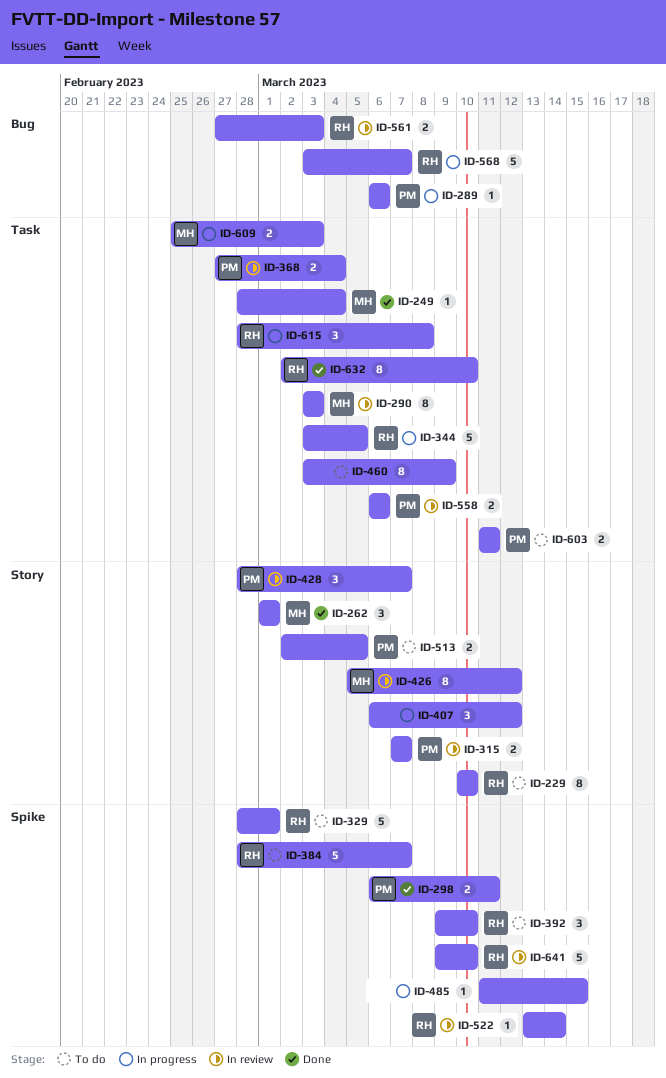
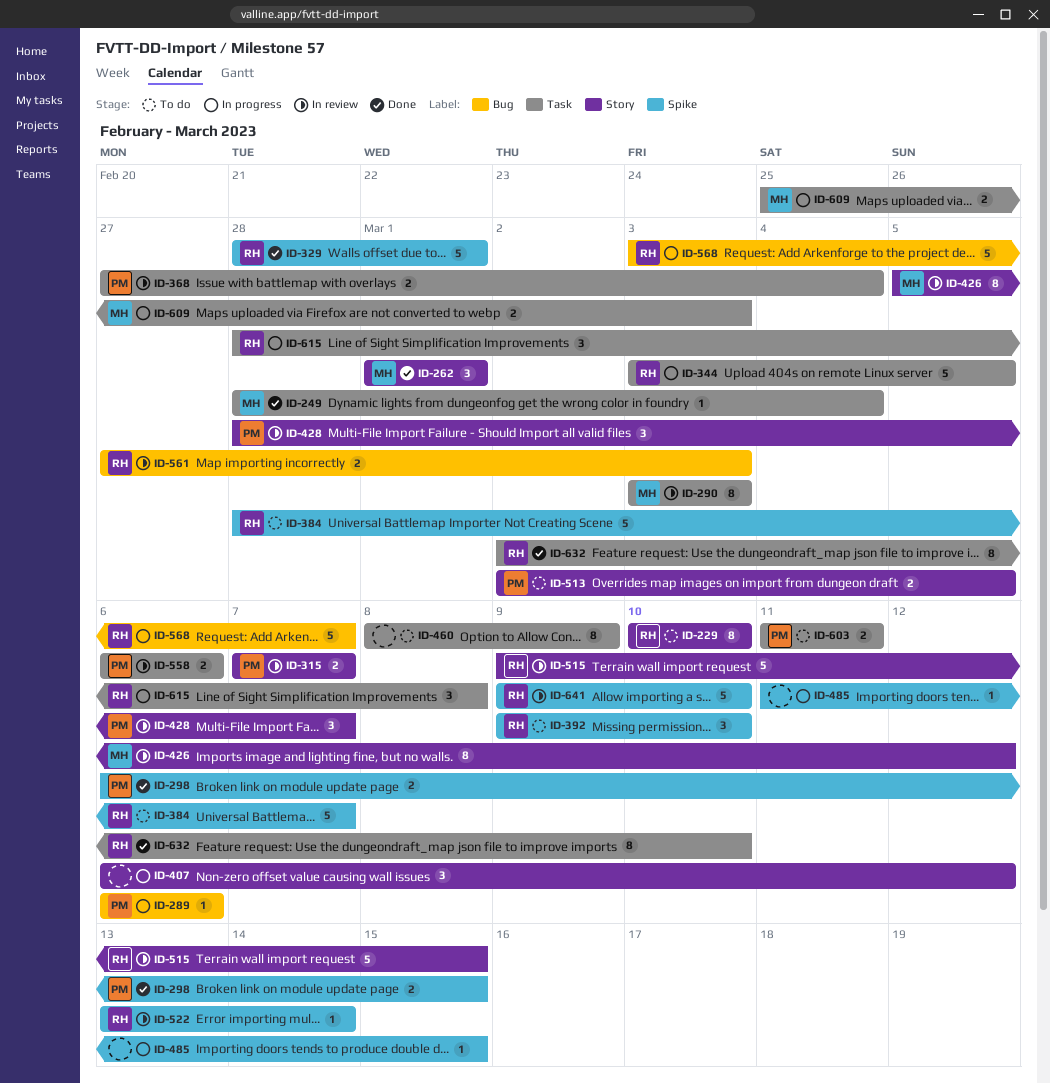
ID-298, due: Mar 11 -> Mar 15
ID-329, status: To do -> Done
ID-460, start: Mar 3 -> Mar 8
ID-515: none -> present

